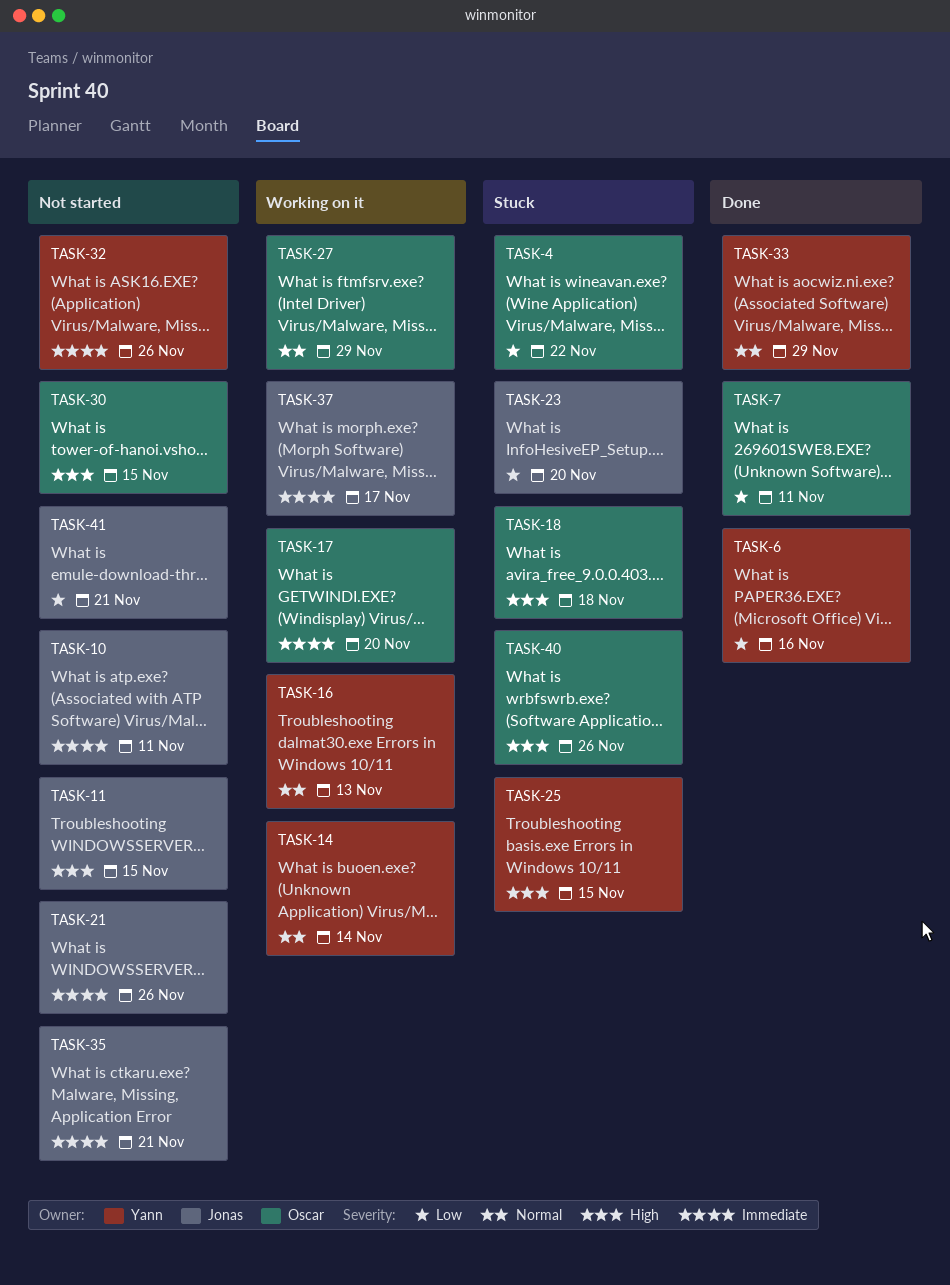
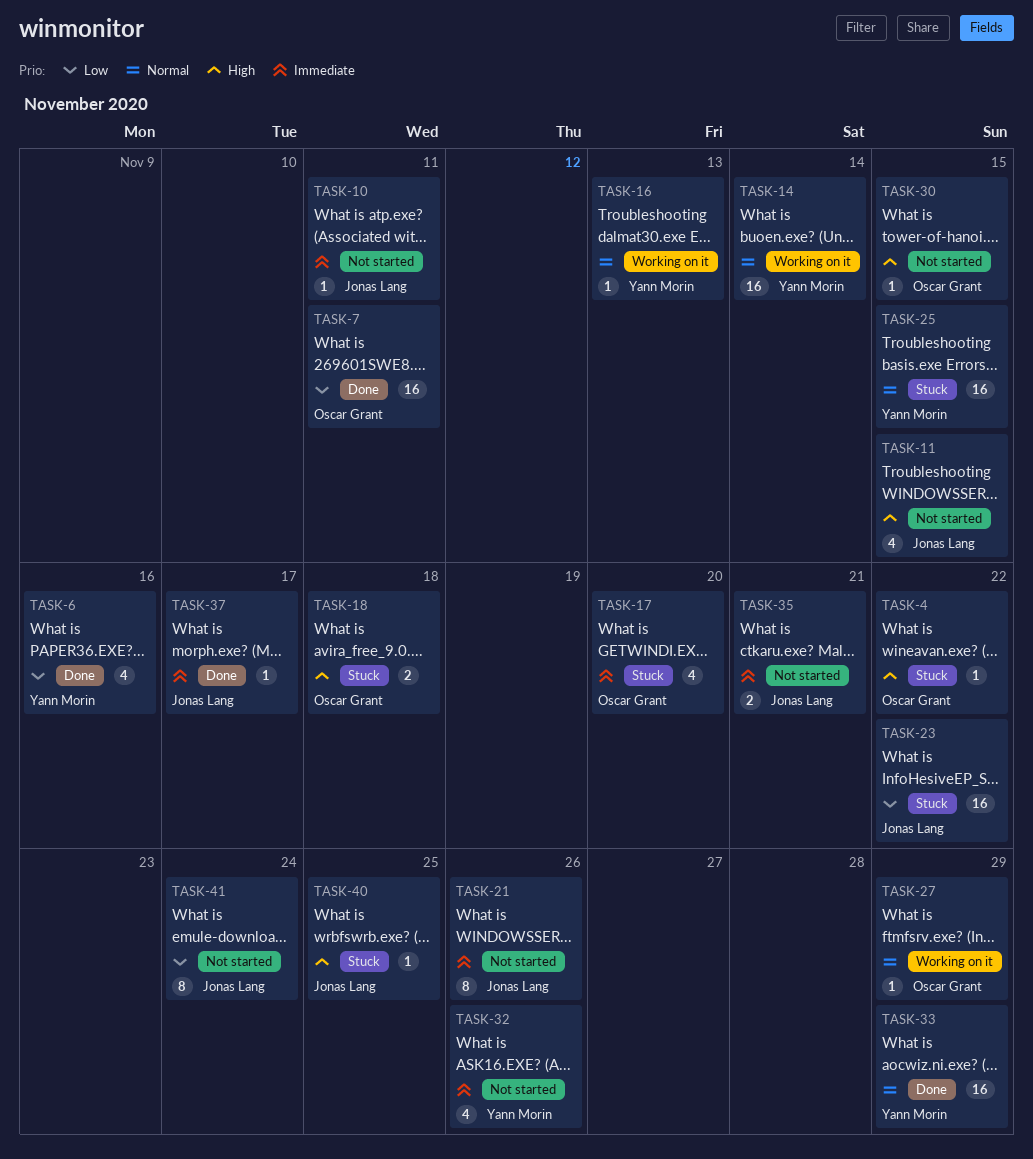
TASK-4, priority: Low -> High
TASK-17, status: Working on it -> Stuck
TASK-23, due: Nov 20 -> Nov 22
TASK-25, priority: High -> Normal
TASK-37, status: Working on it -> Done
TASK-40, owner: Oscar Grant -> Jonas Lang
TASK-40, due: Nov 26 -> Nov 25
TASK-41, due: Nov 21 -> Nov 24

